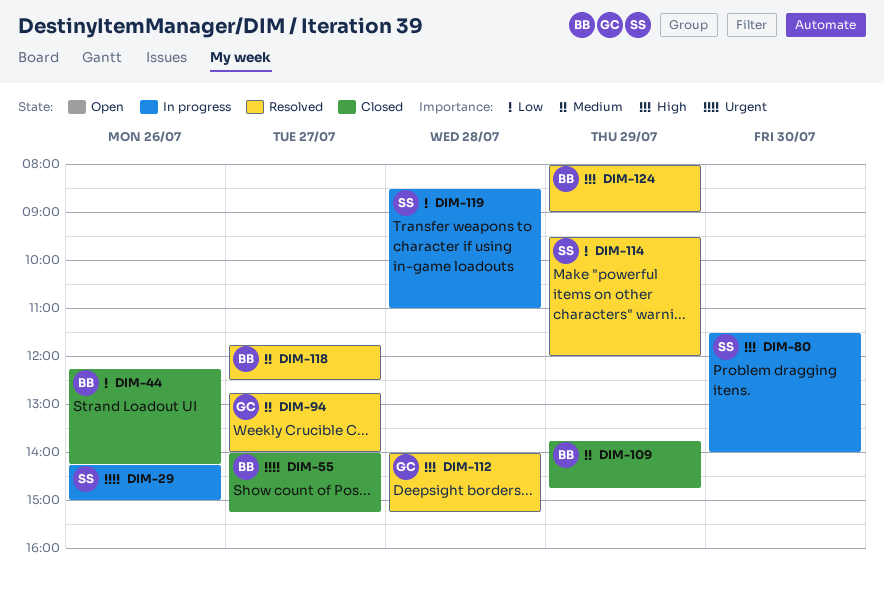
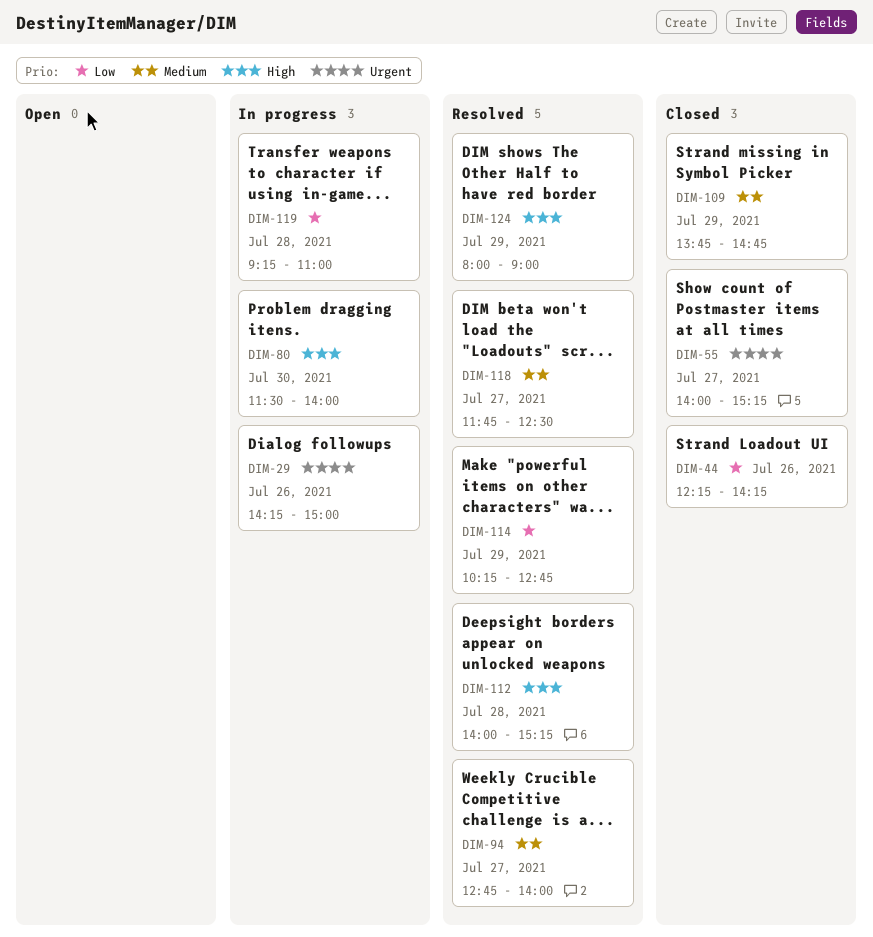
DIM-114, begins: 09:30 -> 10:15
DIM-114, ends: 12:00 -> 12:45
DIM-119, begins: 08:30 -> 09:15

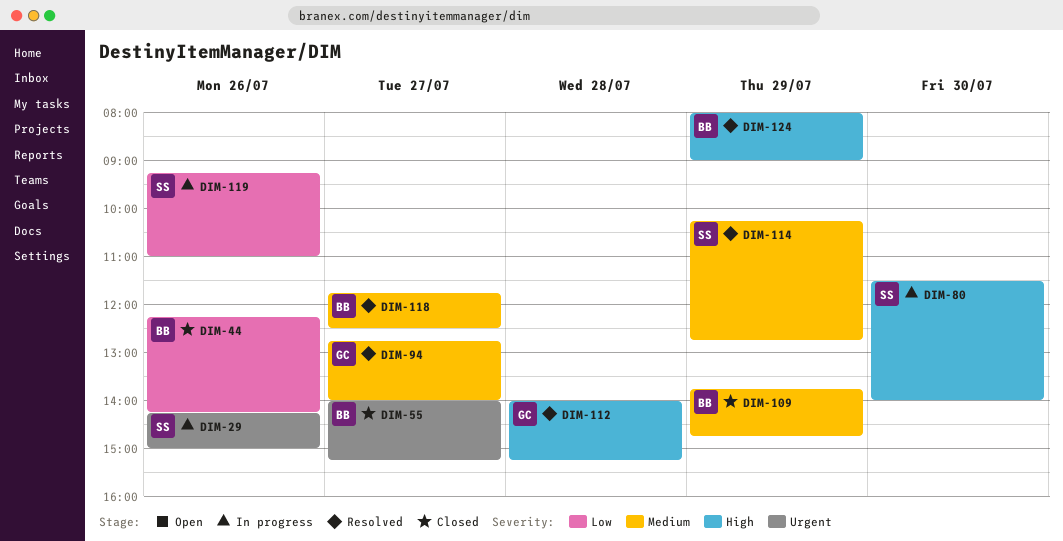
DIM-114, priority: Low -> Medium
DIM-119, day: Jul 28 -> Jul 26

